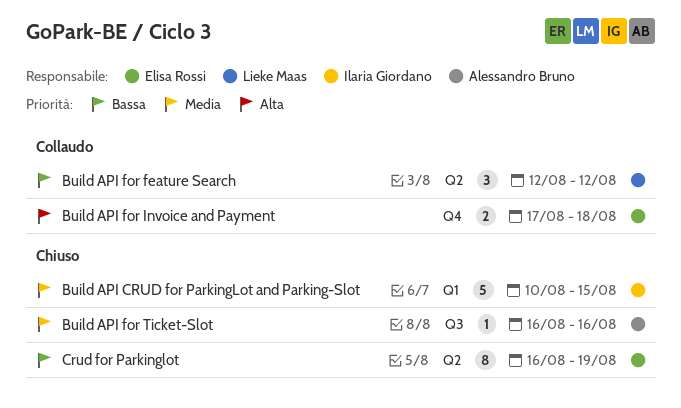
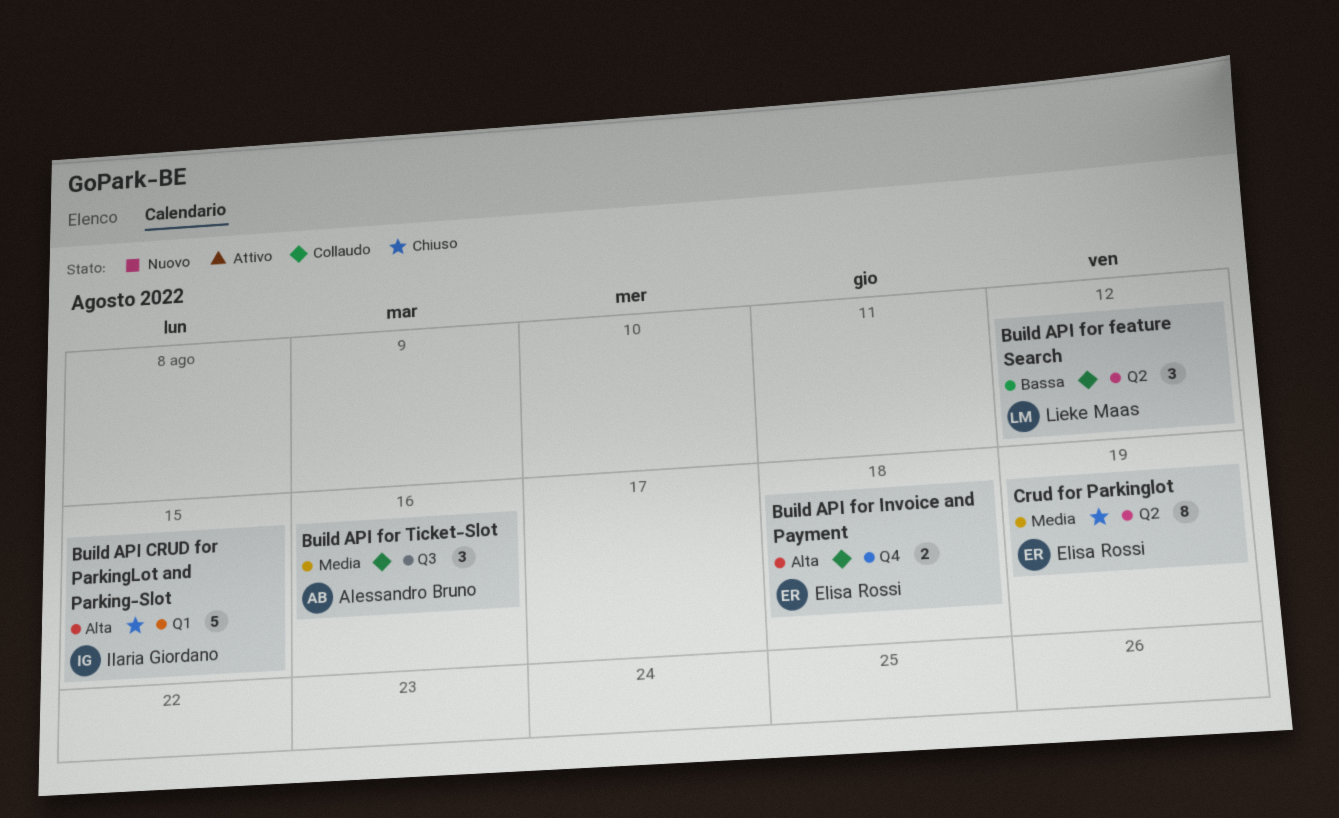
Build API CRUD for ParkingLot and Parking-Slot, priority: Media -> Alta
Build API for Ticket-Slot, status: Chiuso -> Collaudo
Build API for Ticket-Slot, estimate: 1 -> 3
Crud for Parkinglot, priority: Bassa -> Media

